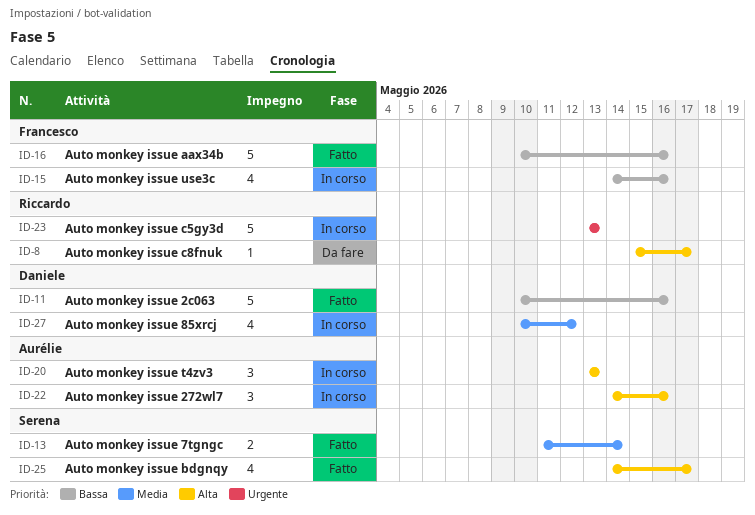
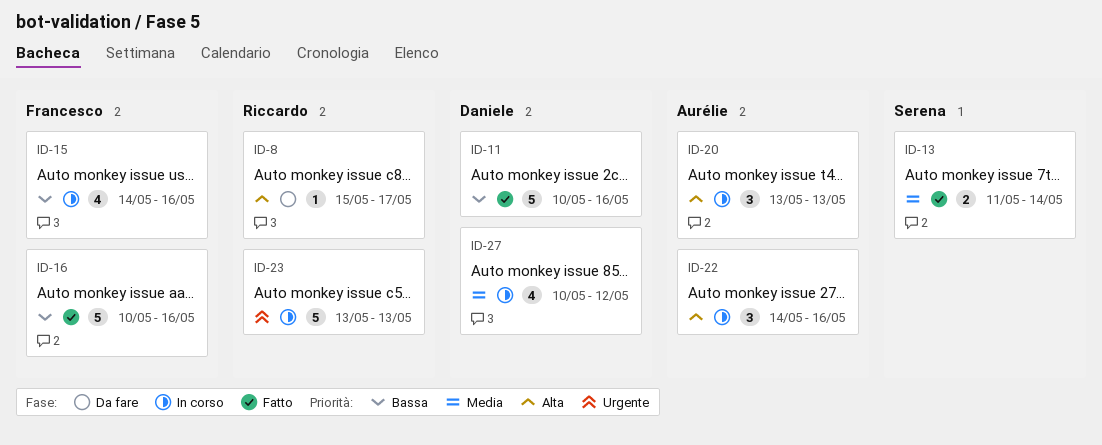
ID-25: present -> none

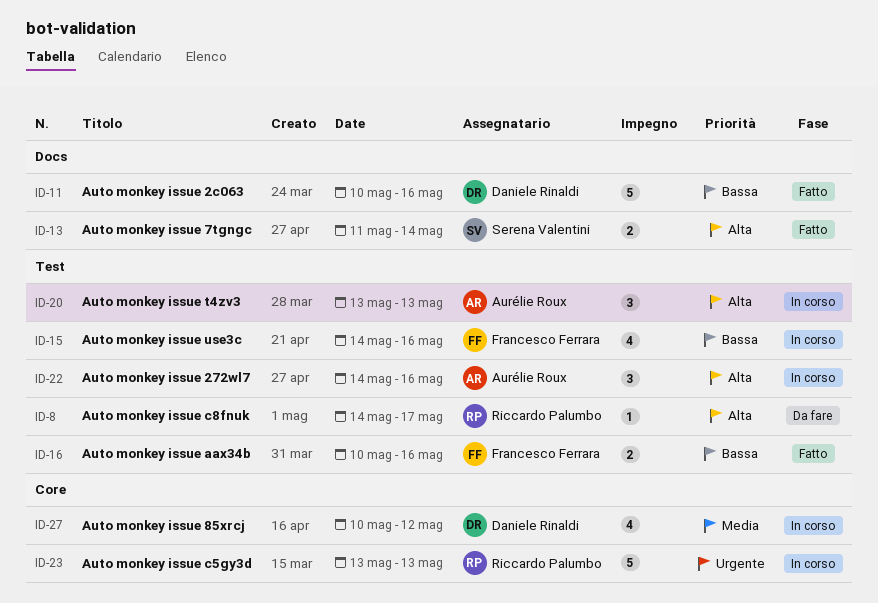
ID-8, start: May 15 -> May 14
ID-13, priority: Media -> Alta
ID-16, estimate: 5 -> 2

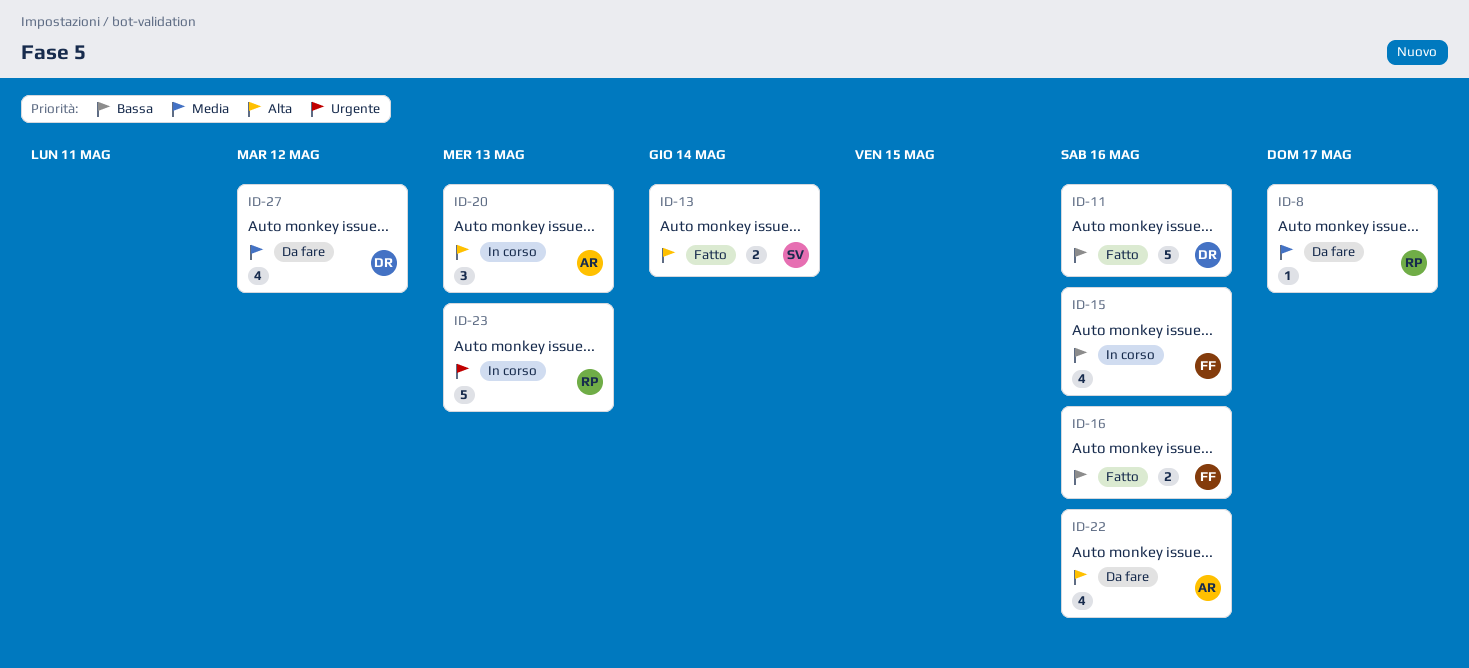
ID-8, priority: Alta -> Media
ID-22, status: In corso -> Da fare
ID-22, estimate: 3 -> 4
ID-27, status: In corso -> Da fare

